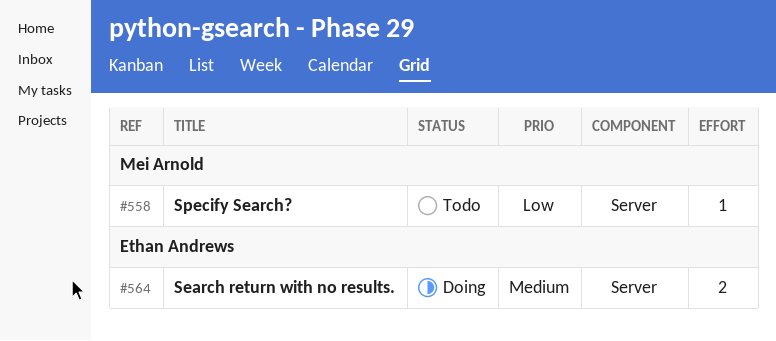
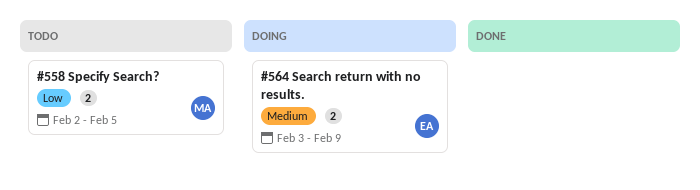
#558, estimate: 1 -> 2

